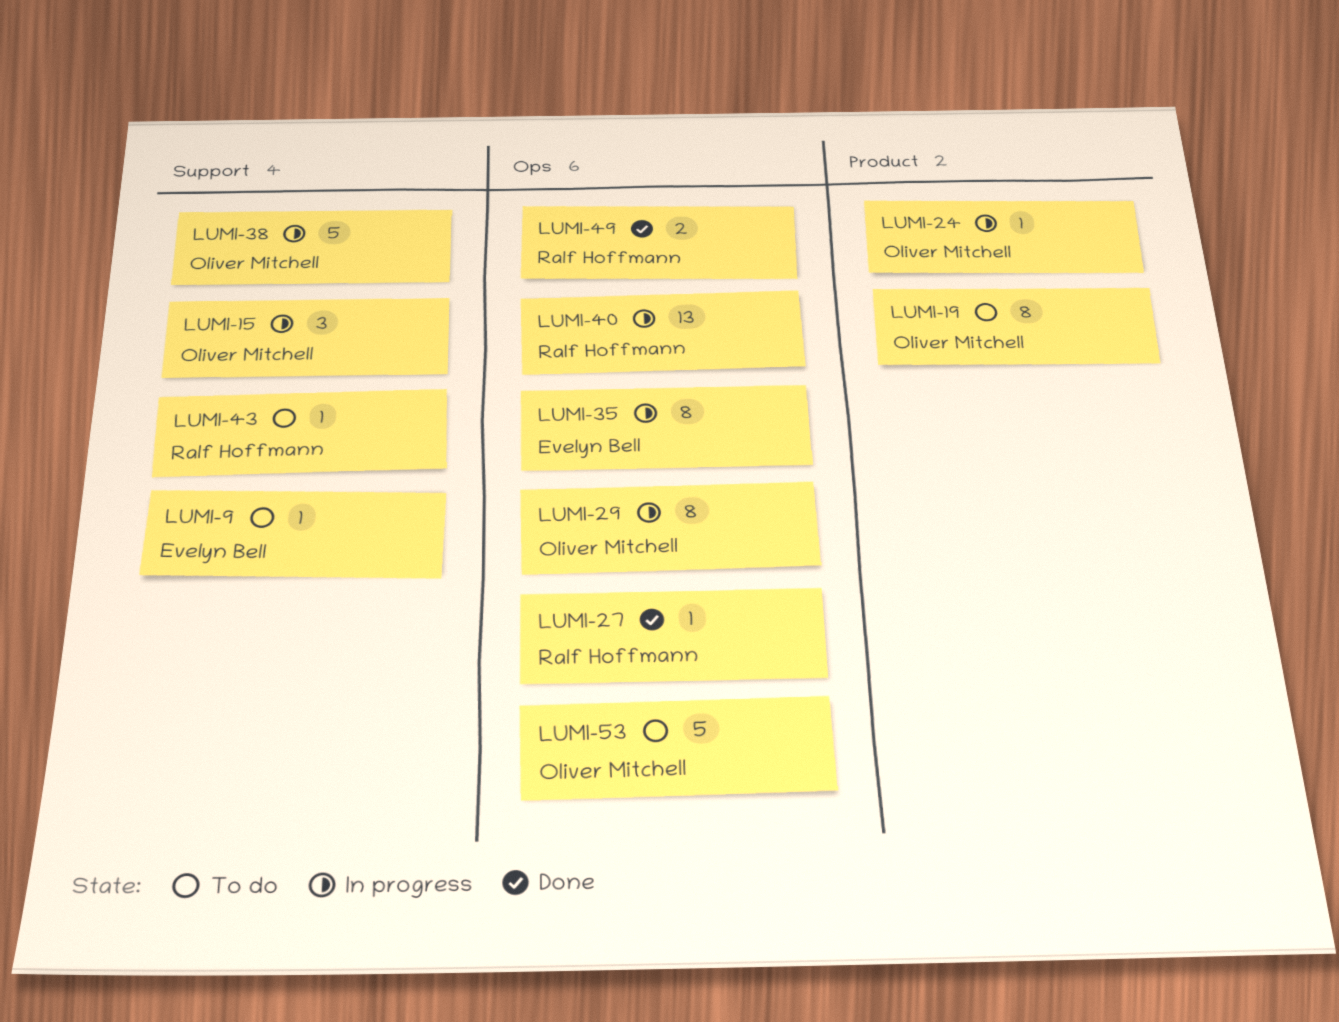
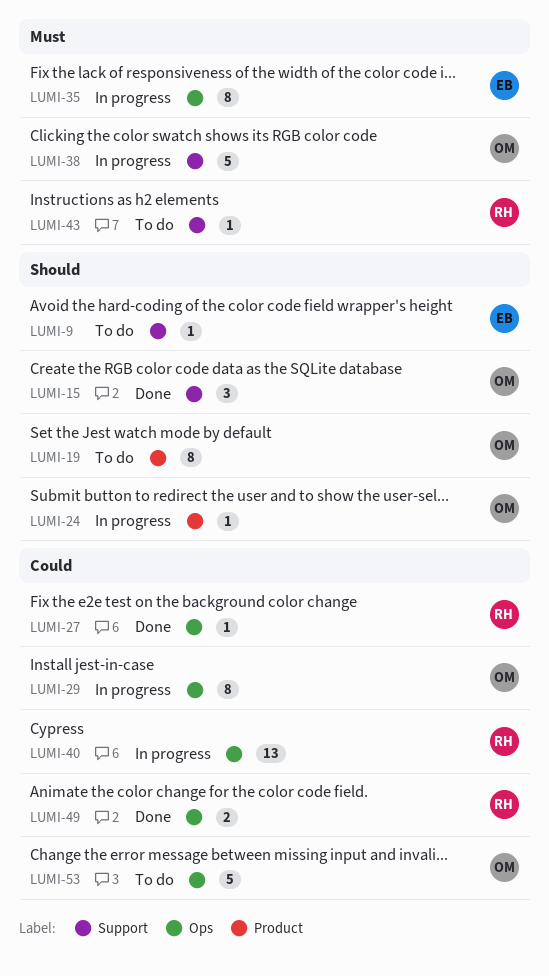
LUMI-15, status: In progress -> Done

